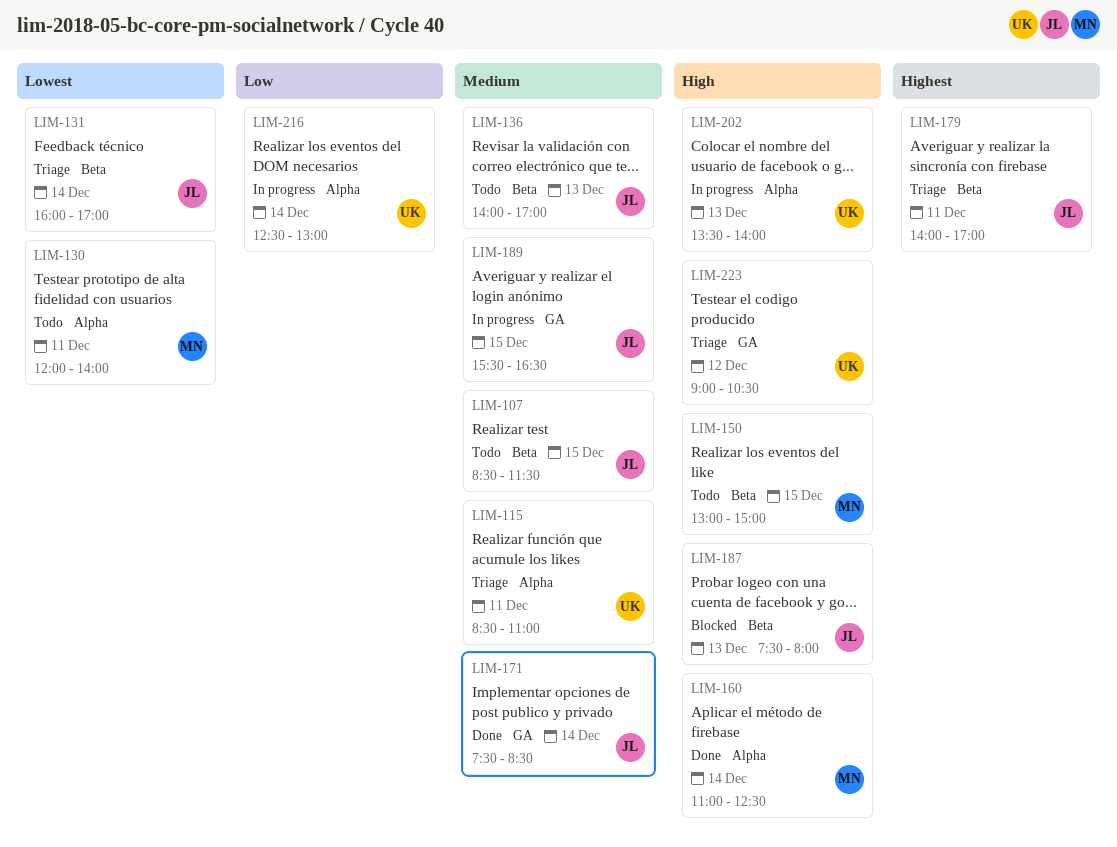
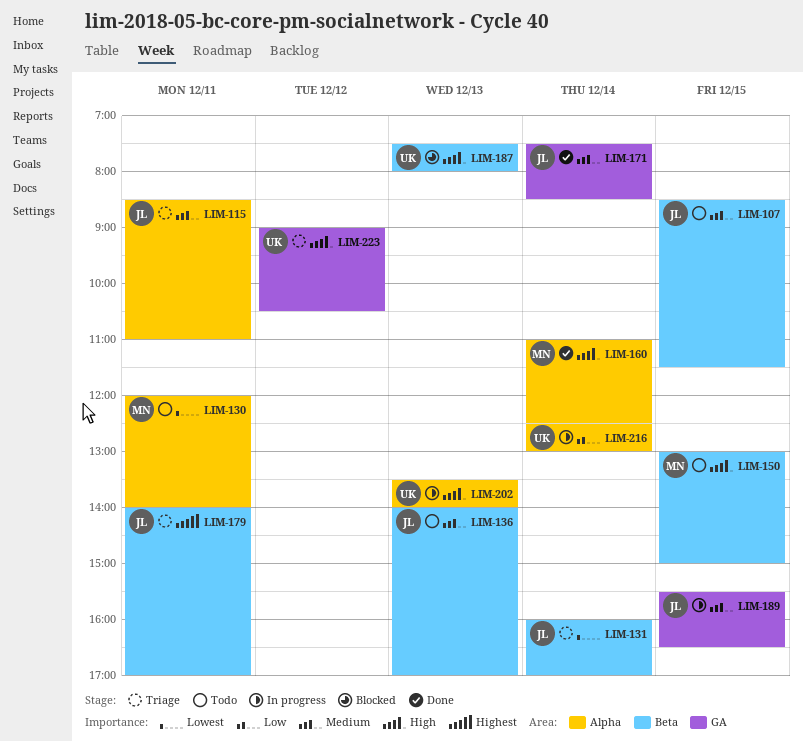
LIM-115, owner: UK -> JL
LIM-187, owner: JL -> UK

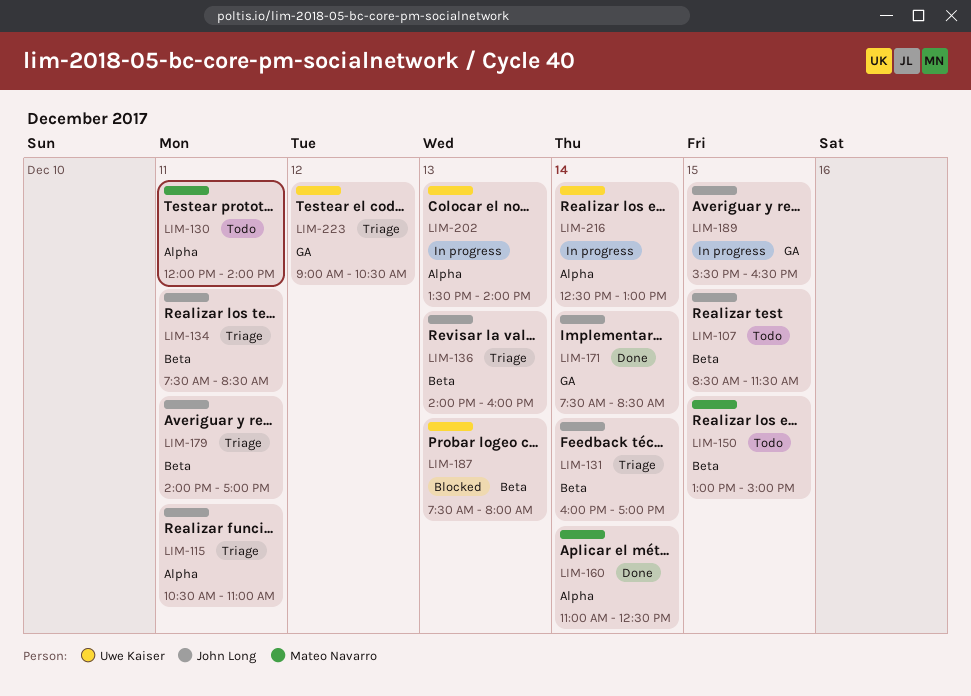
LIM-115, begins: 08:30 -> 10:30
LIM-134: none -> present
LIM-136, status: Todo -> Triage
LIM-136, ends: 17:00 -> 16:00

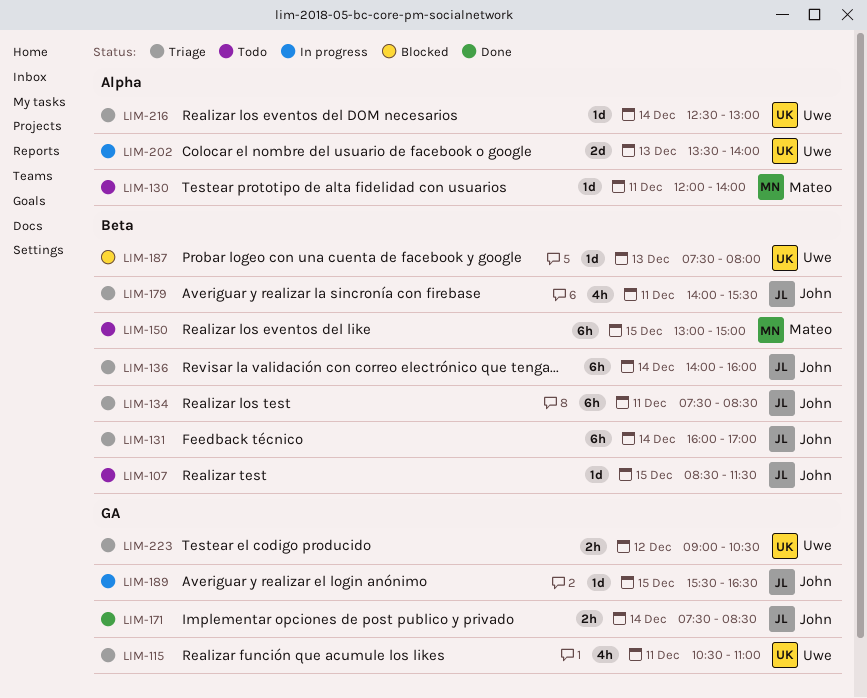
LIM-115, owner: John Long -> Uwe Kaiser
LIM-115, label: Alpha -> GA
LIM-136, day: Dec 13 -> Dec 14
LIM-160: present -> none
LIM-179, ends: 17:00 -> 15:30
LIM-216, status: In progress -> Triage

